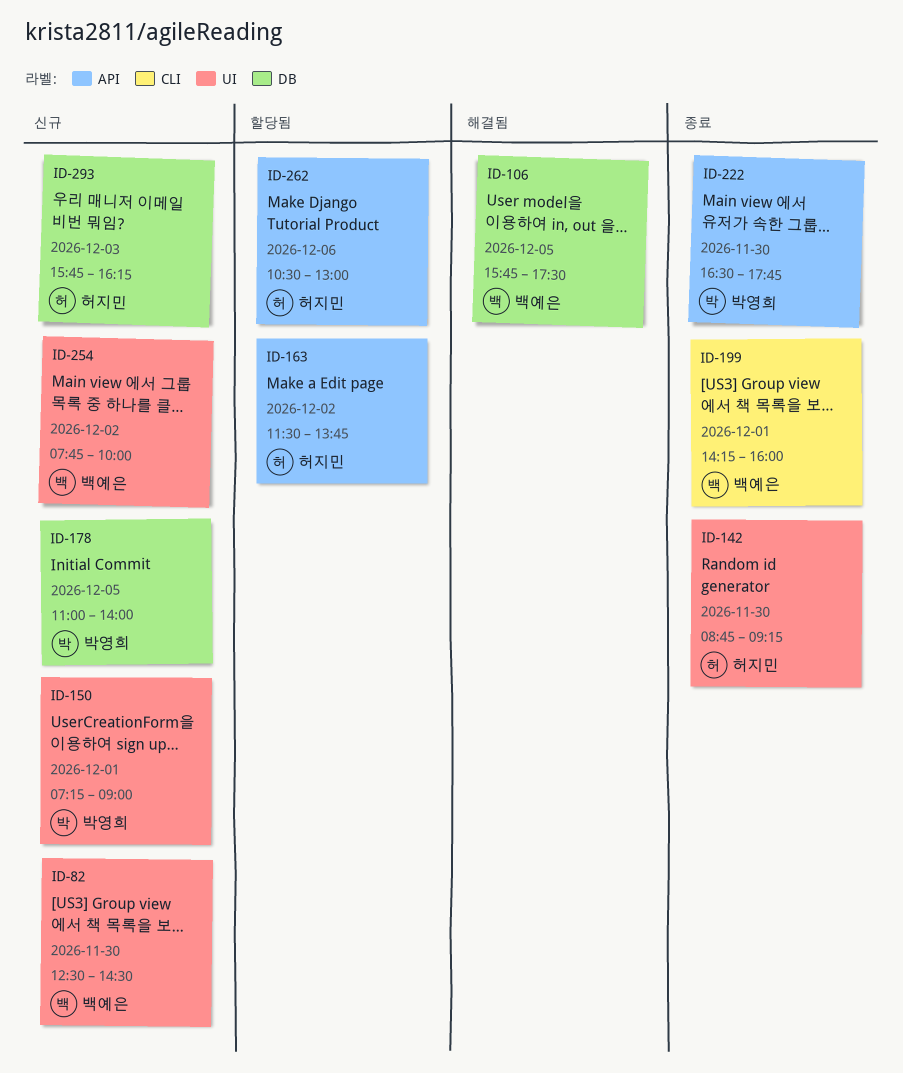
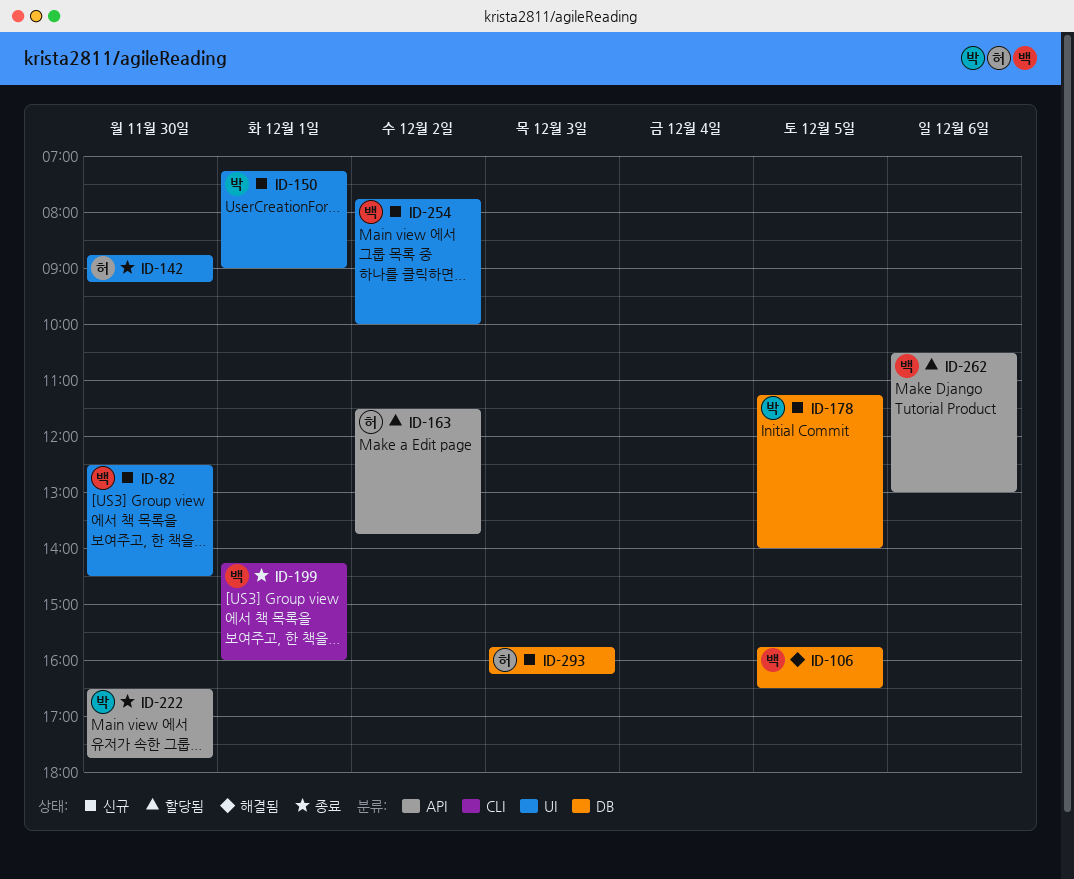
ID-106, ends: 17:30 -> 16:30
ID-178, begins: 11:00 -> 11:15
ID-262, owner: 허지민 -> 백예은

